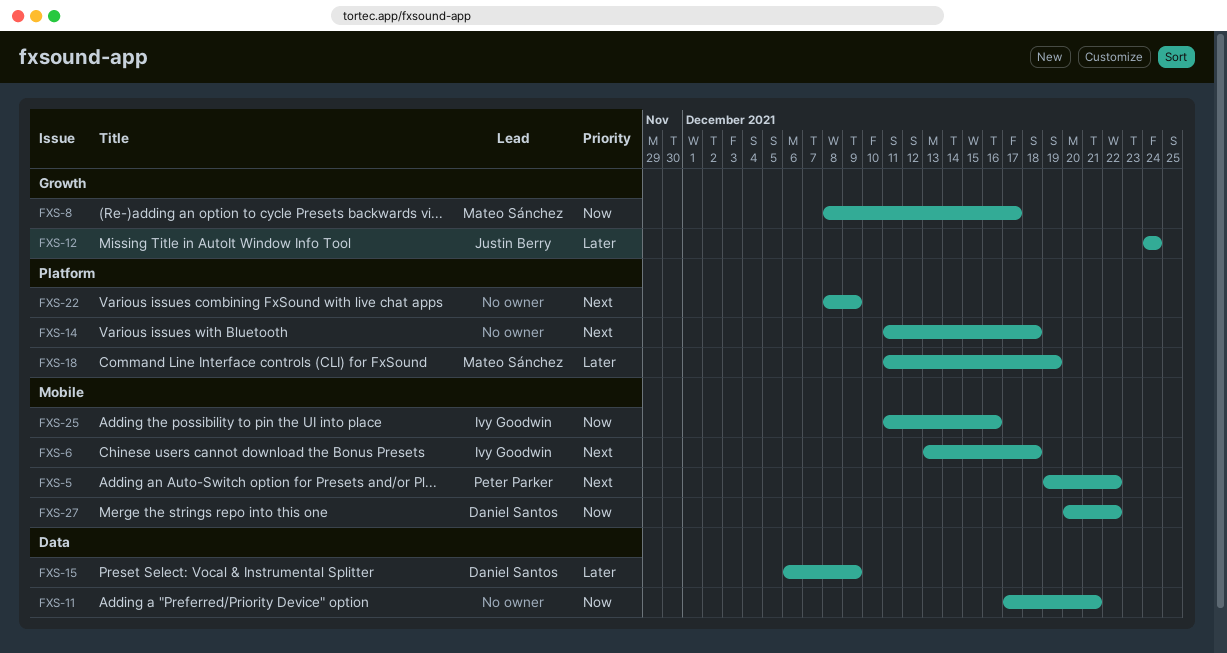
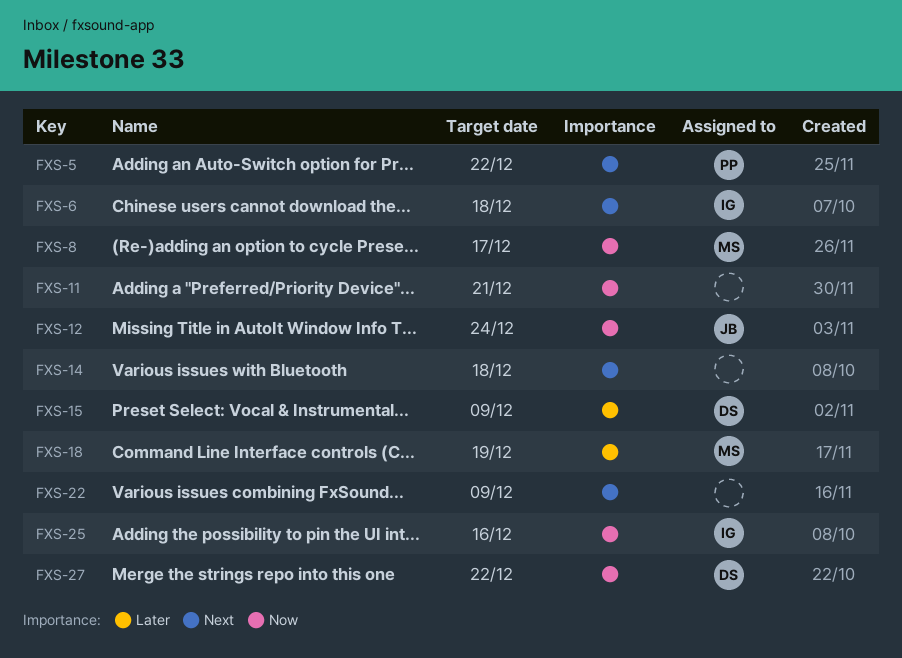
FXS-12, priority: Later -> Now

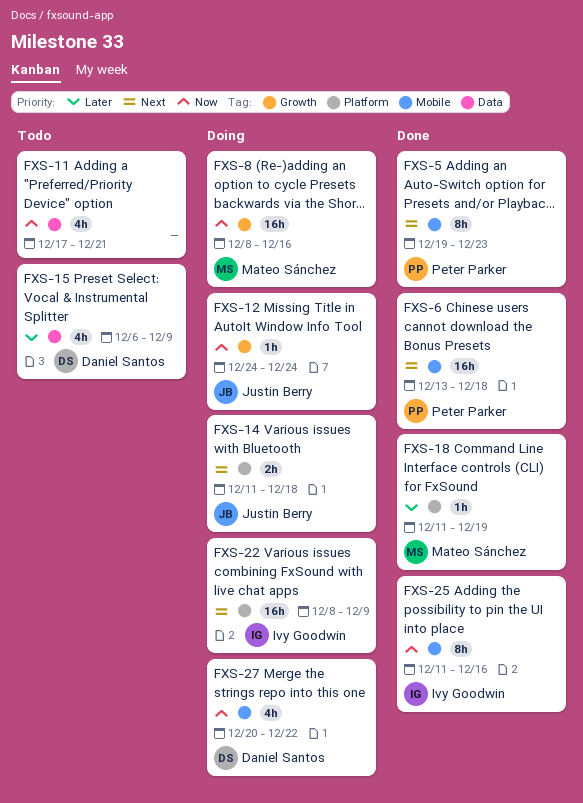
FXS-5, due: Dec 22 -> Dec 23
FXS-6, owner: Ivy Goodwin -> Peter Parker
FXS-8, due: Dec 17 -> Dec 16
FXS-14, owner: none -> Justin Berry
FXS-22, owner: none -> Ivy Goodwin

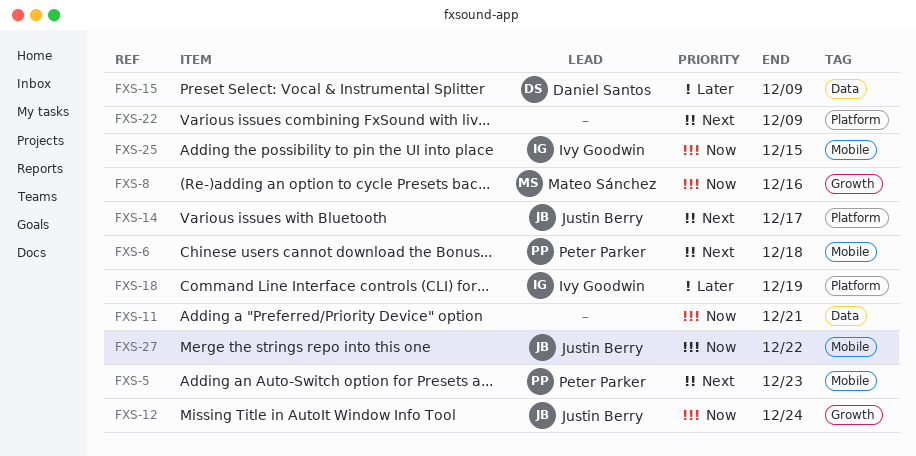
FXS-14, due: Dec 18 -> Dec 17
FXS-18, owner: Mateo Sánchez -> Ivy Goodwin
FXS-22, owner: Ivy Goodwin -> none
FXS-25, due: Dec 16 -> Dec 15
FXS-27, owner: Daniel Santos -> Justin Berry

